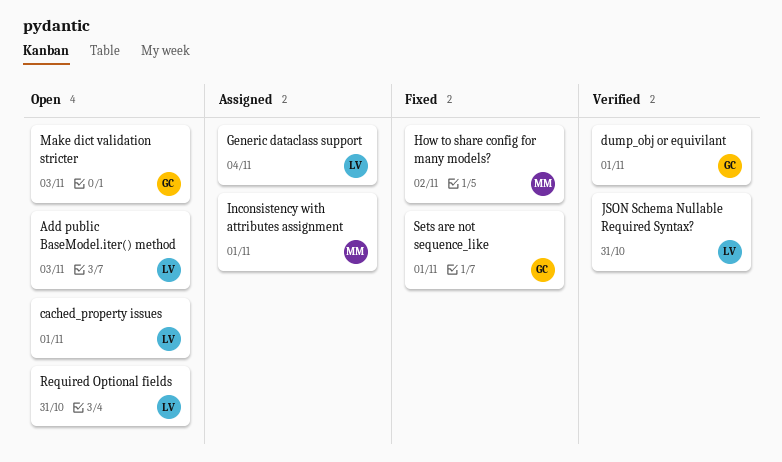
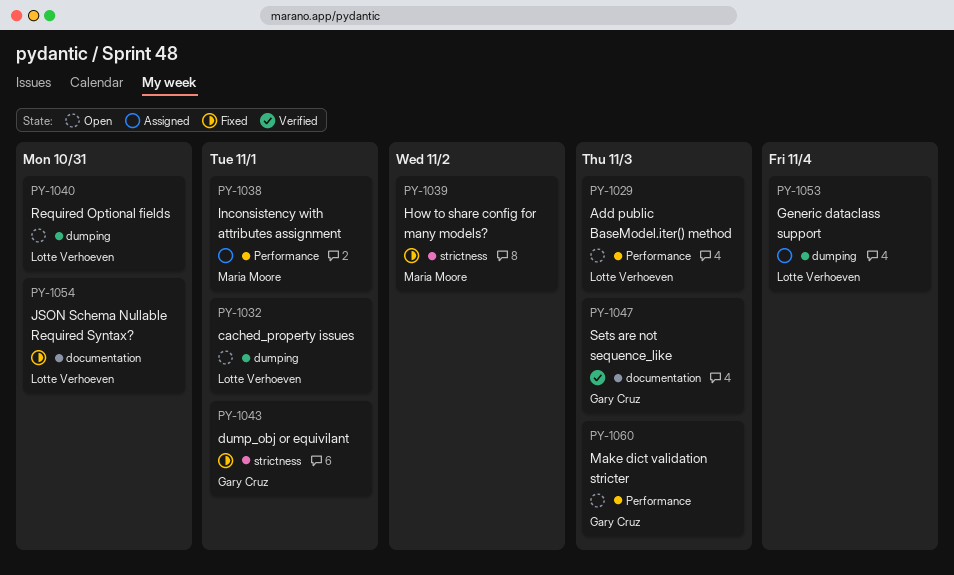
dump_obj or equivilant, status: Verified -> Fixed
JSON Schema Nullable Required Syntax?, status: Verified -> Fixed
Sets are not sequence_like, status: Fixed -> Verified
Sets are not sequence_like, due: Nov 1 -> Nov 3

